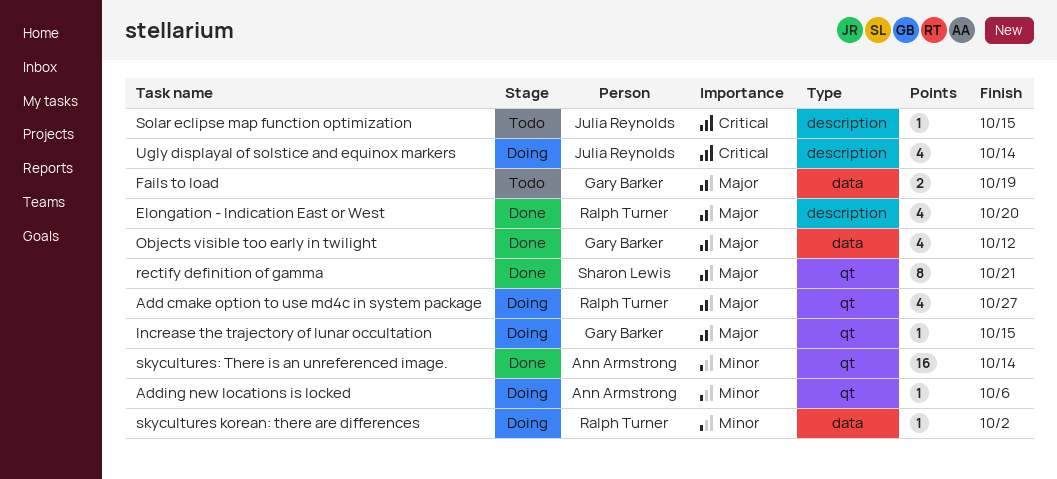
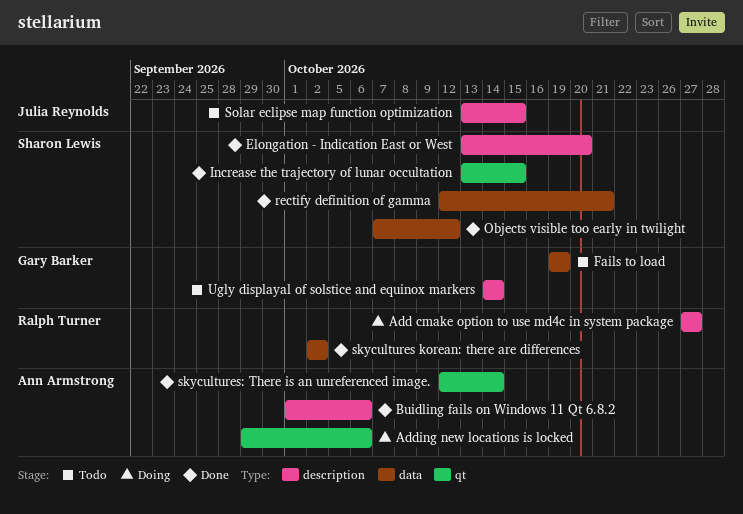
Add cmake option to use md4c in system package, label: qt -> description
Buidling fails on Windows 11 Qt 6.8.2: none -> present
Elongation - Indication East or West, owner: Ralph Turner -> Sharon Lewis
Increase the trajectory of lunar occultation, status: Doing -> Done
Increase the trajectory of lunar occultation, owner: Gary Barker -> Sharon Lewis
Objects visible too early in twilight, owner: Gary Barker -> Sharon Lewis
rectify definition of gamma, label: qt -> data
skycultures korean: there are differences, status: Doing -> Done
Ugly displayal of solstice and equinox markers, status: Doing -> Todo
Ugly displayal of solstice and equinox markers, owner: Julia Reynolds -> Gary Barker

